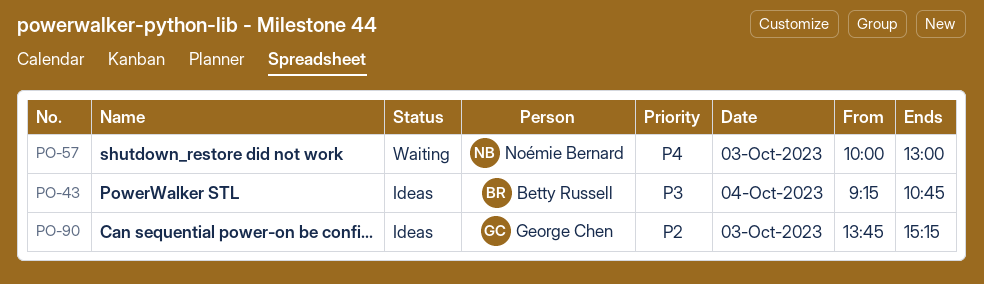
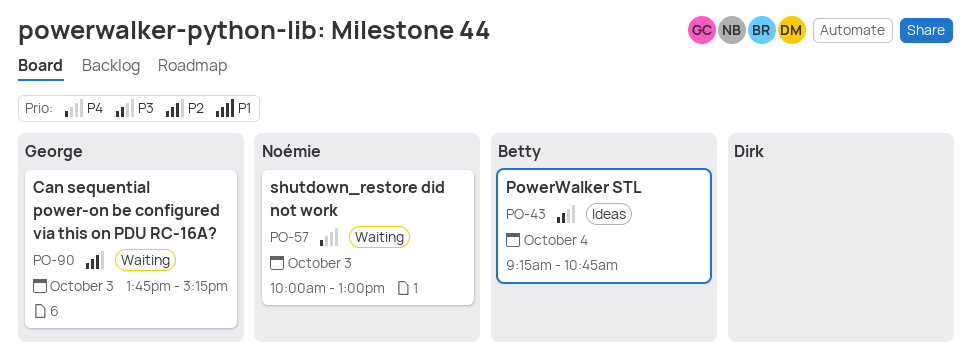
PO-90, status: Ideas -> Waiting

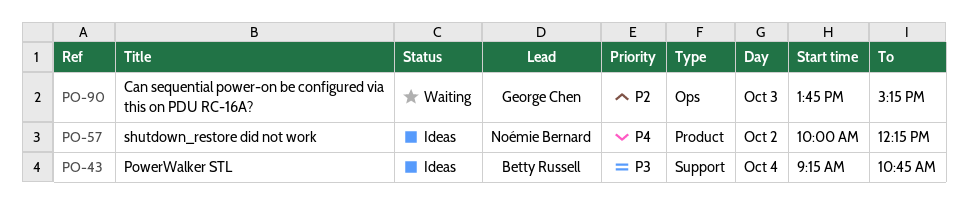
PO-57, status: Waiting -> Ideas
PO-57, day: Oct 3 -> Oct 2
PO-57, ends: 13:00 -> 12:15

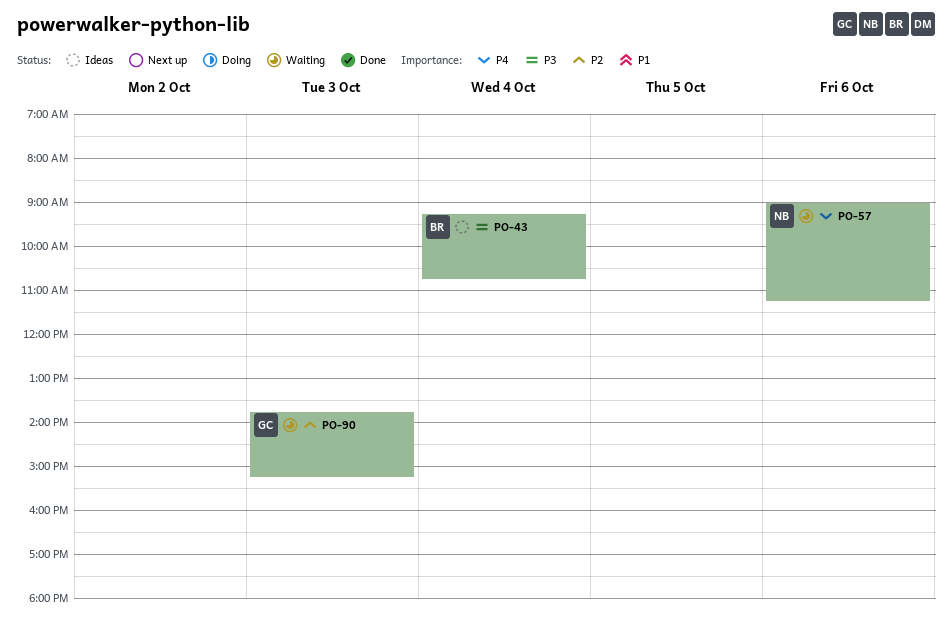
PO-57, status: Ideas -> Waiting
PO-57, day: Oct 2 -> Oct 6
PO-57, begins: 10:00 -> 09:00
PO-57, ends: 12:15 -> 11:15

